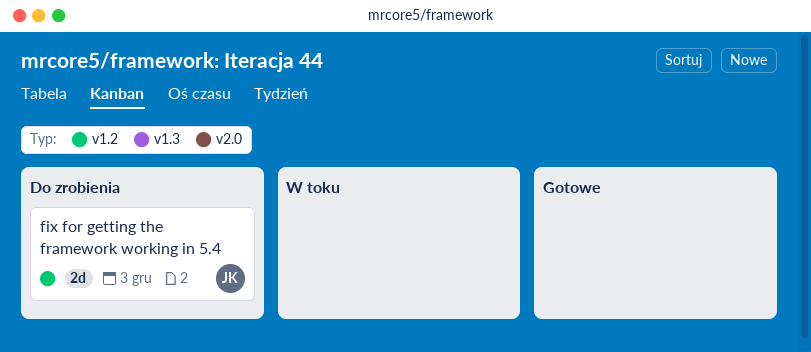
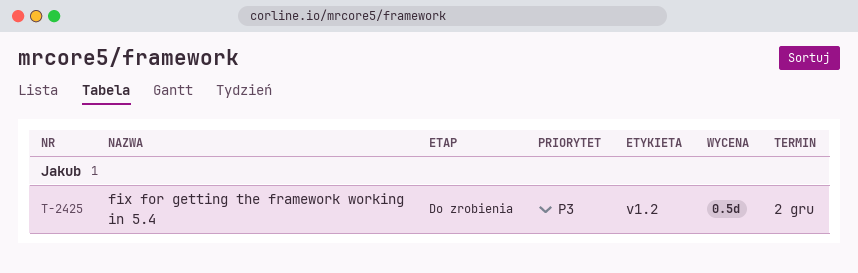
fix for getting the framework working in 5.4, estimate: 2d -> 0.5d
fix for getting the framework working in 5.4, due: Dec 3 -> Dec 2

